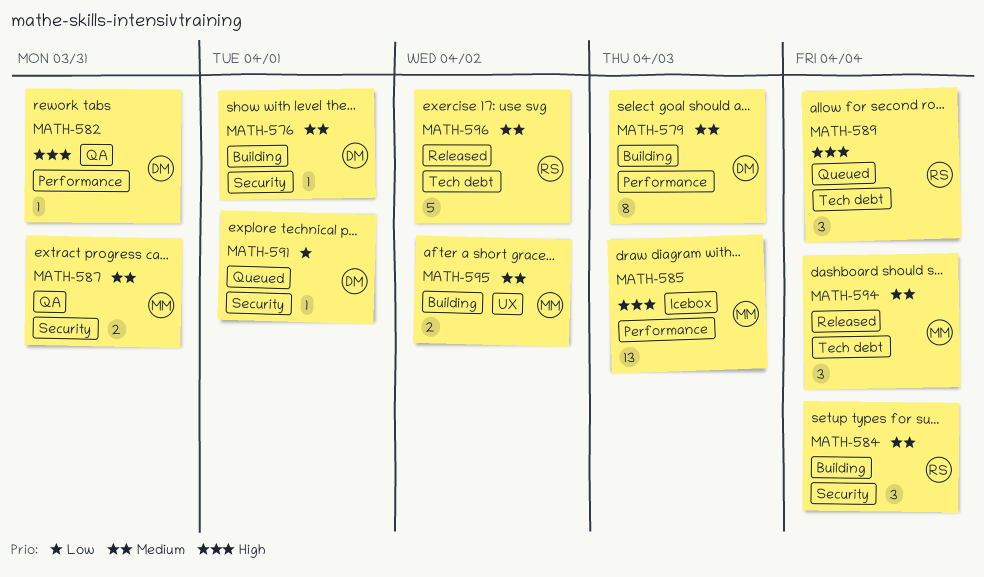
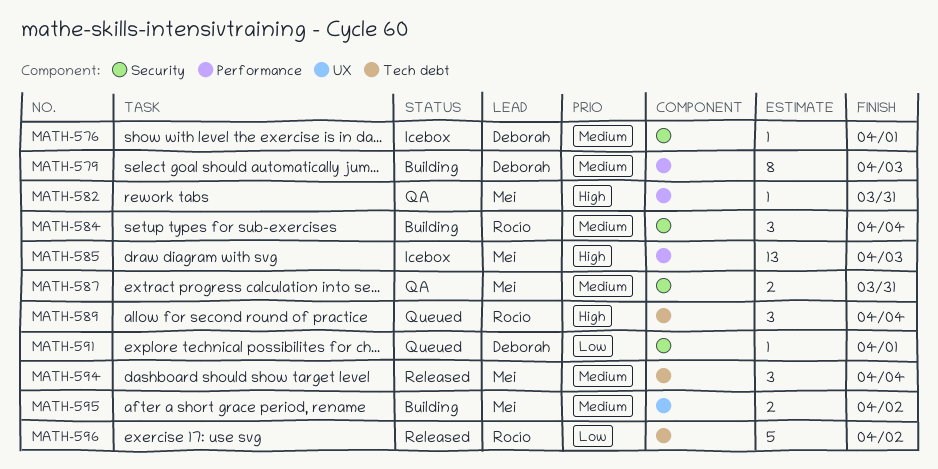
MATH-576, status: Building -> Icebox
MATH-582, owner: Deborah -> Mei
MATH-596, priority: Medium -> Low

